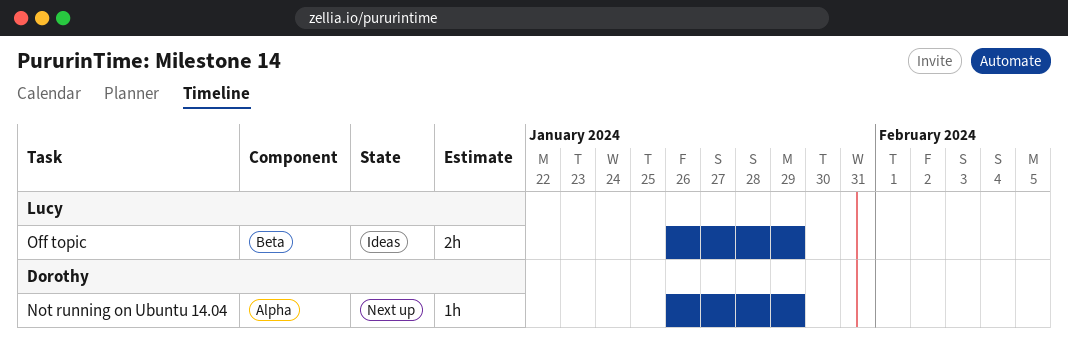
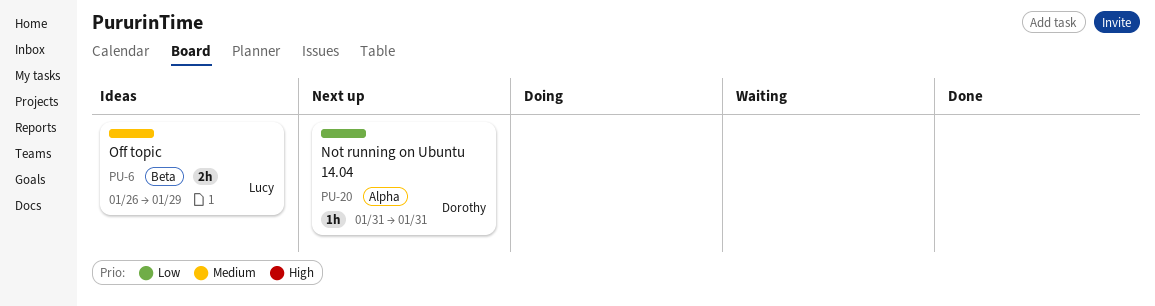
Not running on Ubuntu 14.04, start: Jan 26 -> Jan 31
Not running on Ubuntu 14.04, due: Jan 29 -> Jan 31

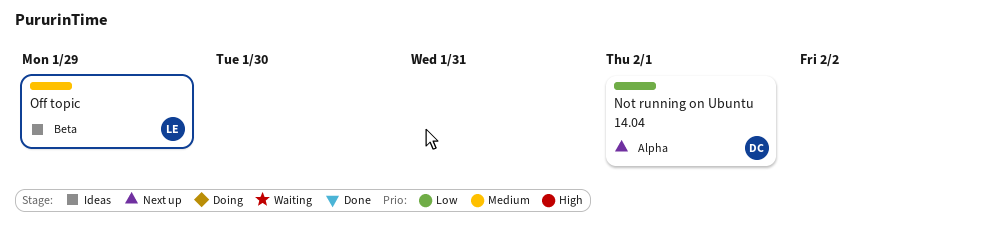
Not running on Ubuntu 14.04, due: Jan 31 -> Feb 1

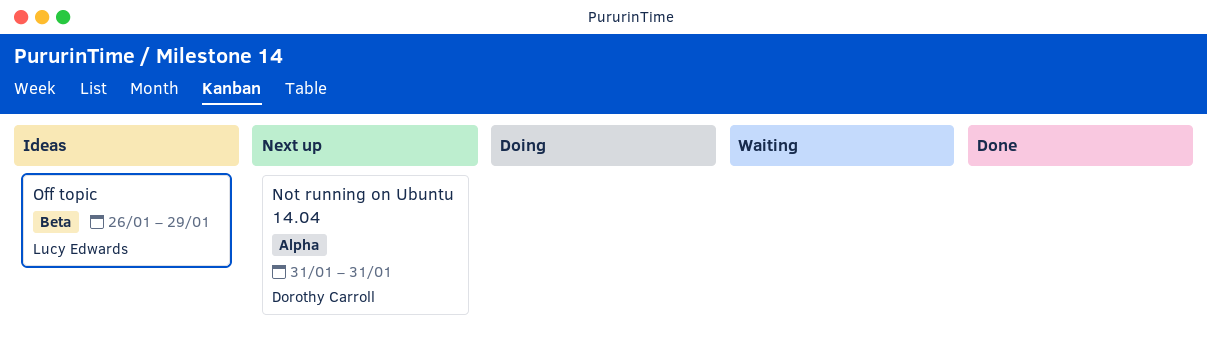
Not running on Ubuntu 14.04, due: Feb 1 -> Jan 31

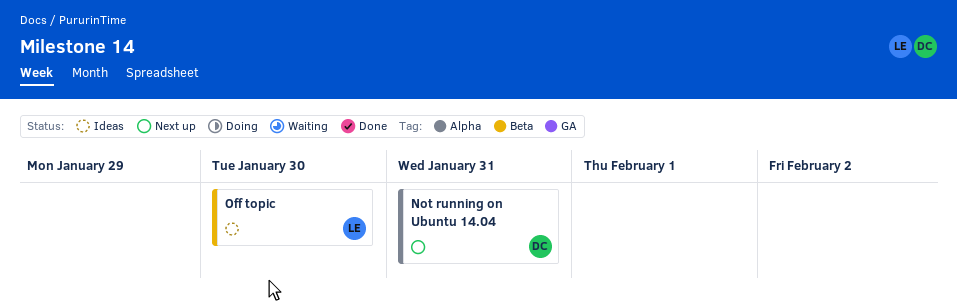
Off topic, due: Jan 29 -> Jan 30

